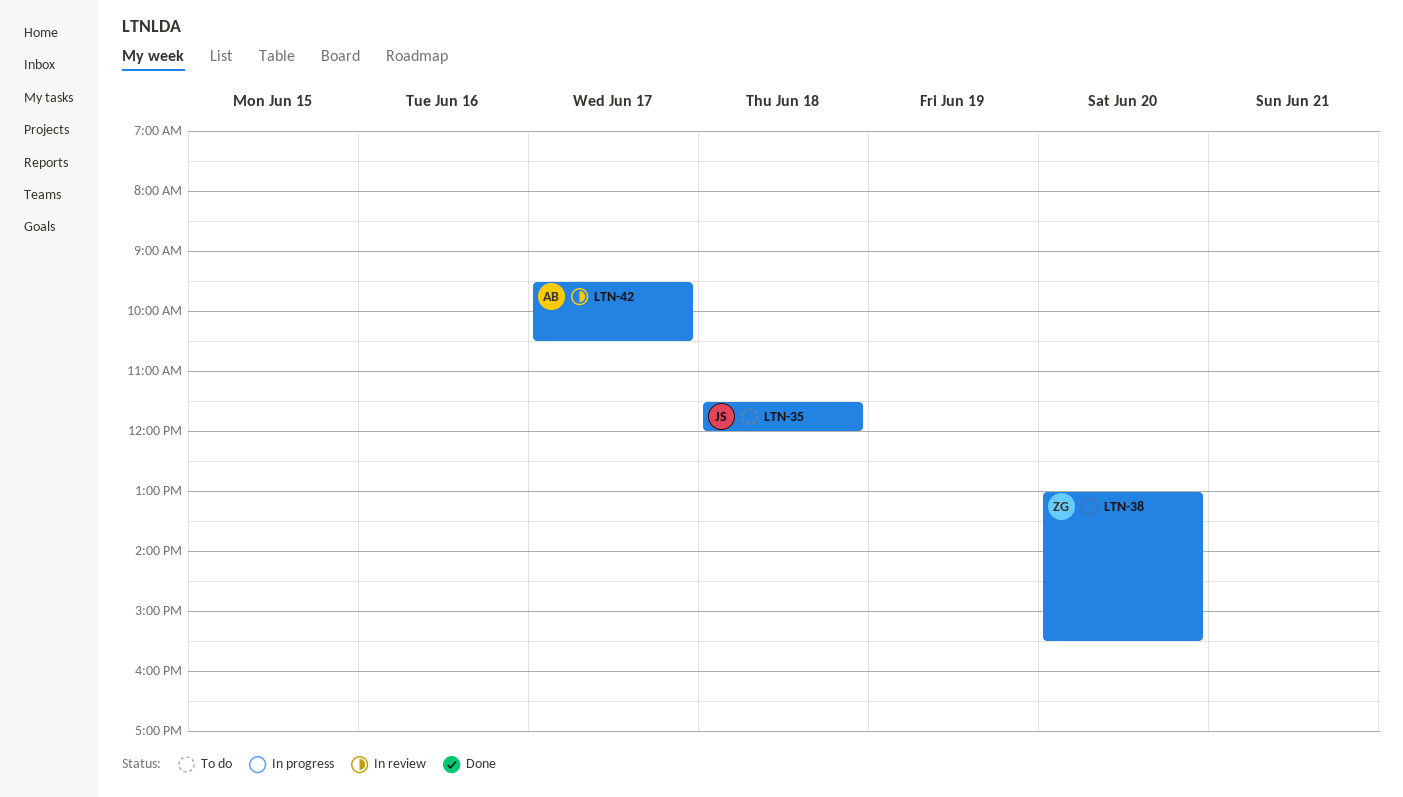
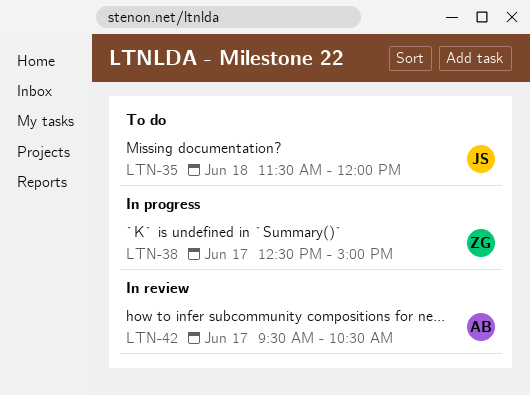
LTN-38, day: Jun 20 -> Jun 17
LTN-38, begins: 13:00 -> 12:30
LTN-38, ends: 15:30 -> 15:00

